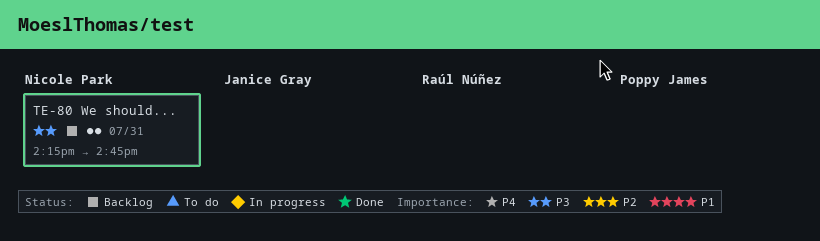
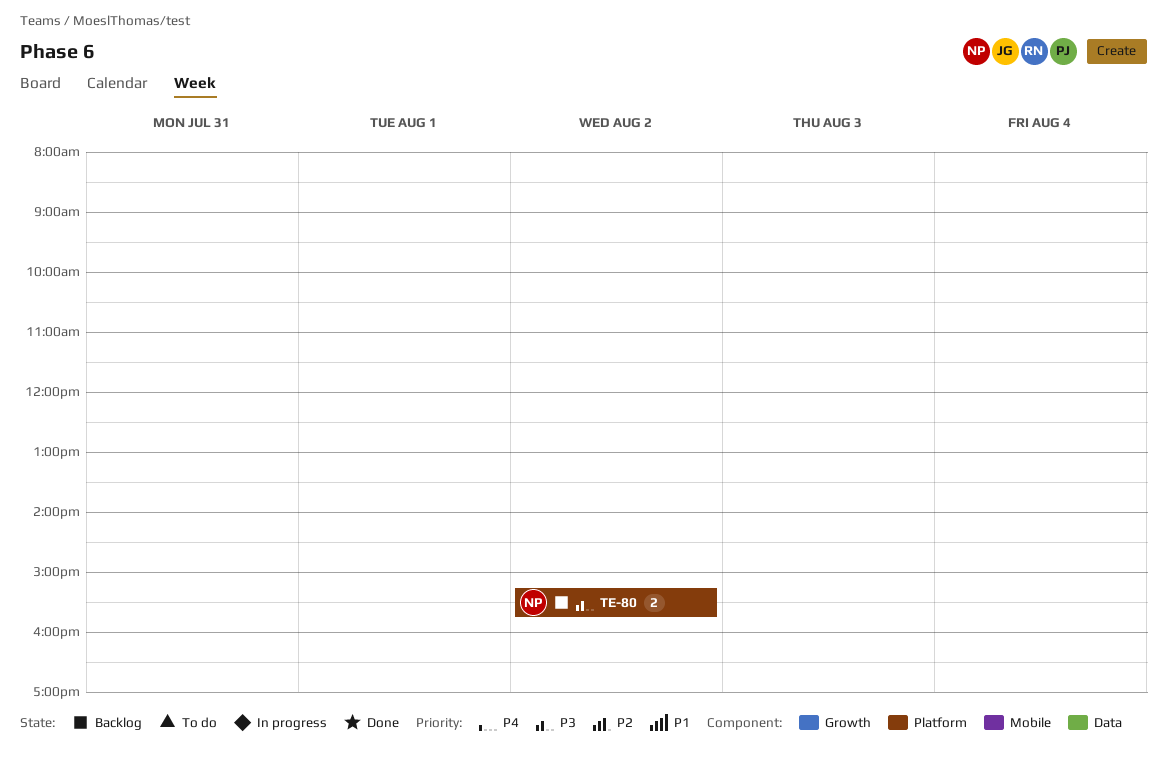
TE-80, day: Jul 31 -> Aug 2
TE-80, begins: 14:15 -> 15:15
TE-80, ends: 14:45 -> 15:45

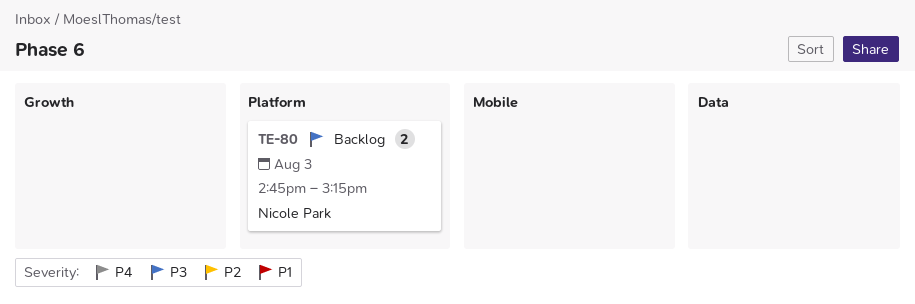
TE-80, day: Aug 2 -> Aug 3
TE-80, begins: 15:15 -> 14:45
TE-80, ends: 15:45 -> 15:15

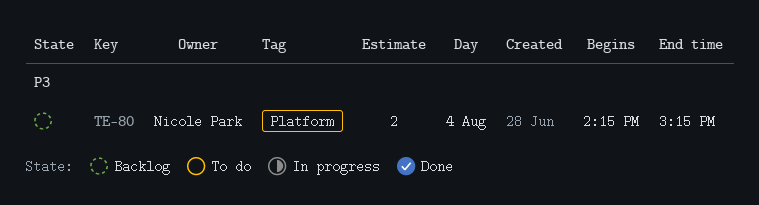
TE-80, day: Aug 3 -> Aug 4
TE-80, begins: 14:45 -> 14:15

